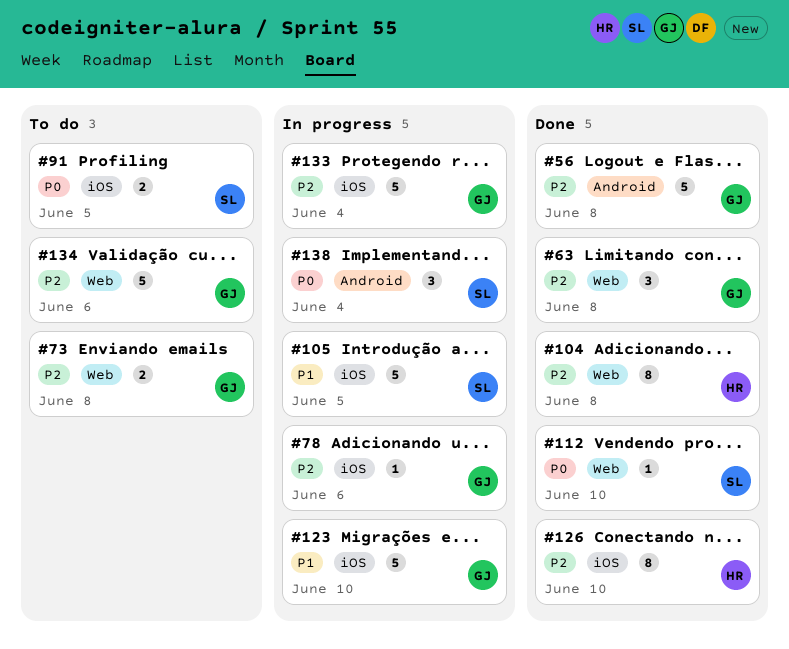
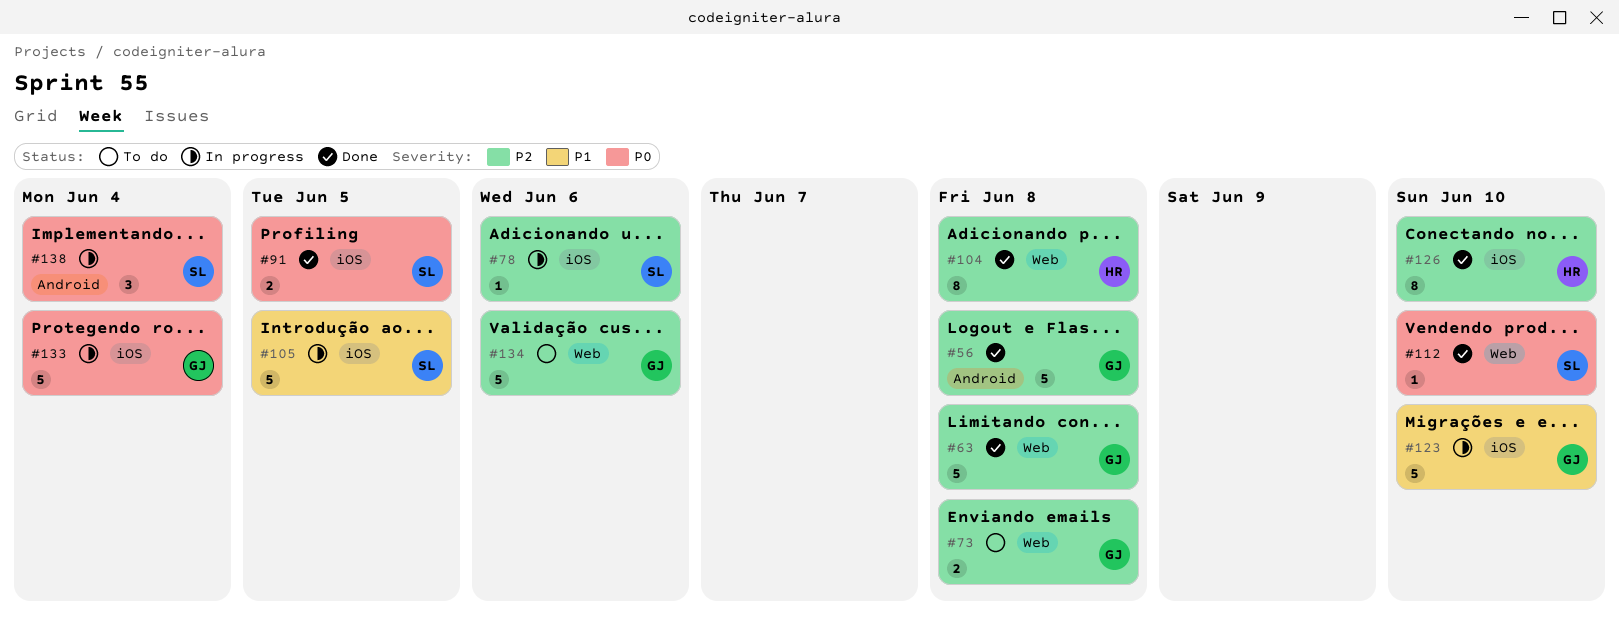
#63, estimate: 3 -> 5
#78, owner: GJ -> SL
#91, status: To do -> Done
#133, priority: P2 -> P0

